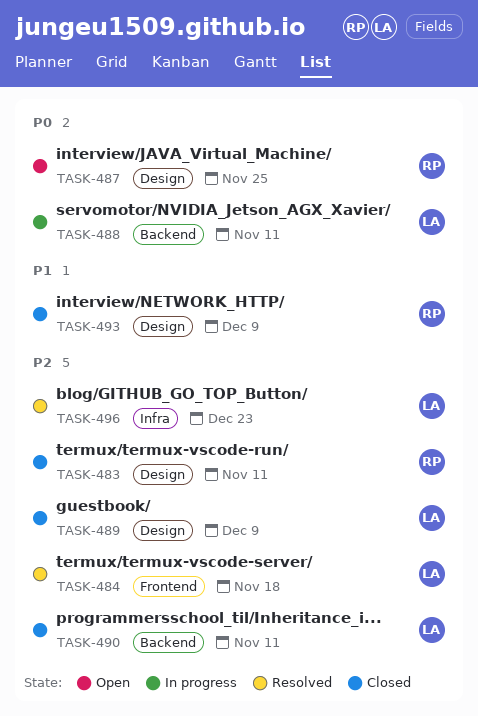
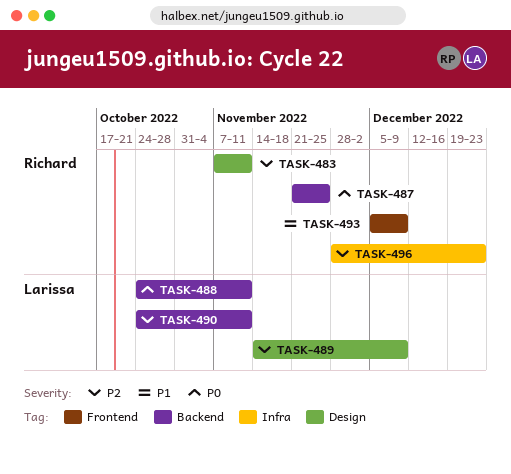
TASK-484: present -> none
TASK-487, label: Design -> Backend
TASK-493, label: Design -> Frontend
TASK-496, owner: Larissa -> Richard

